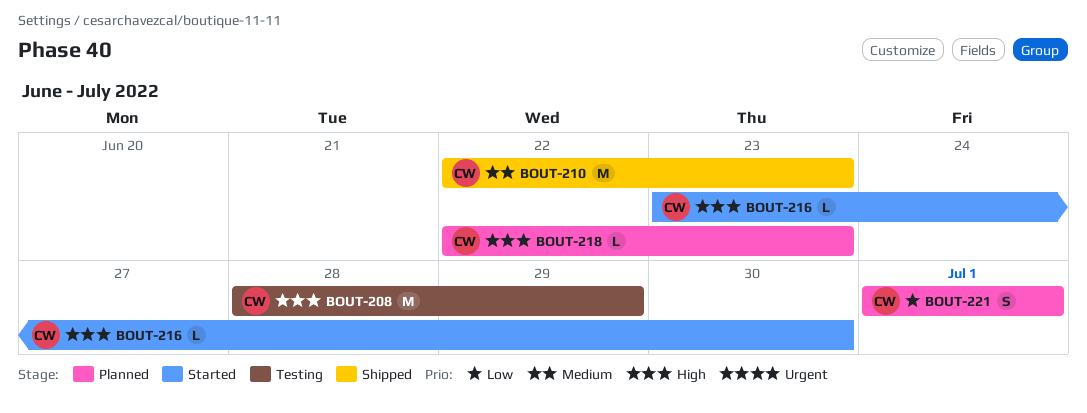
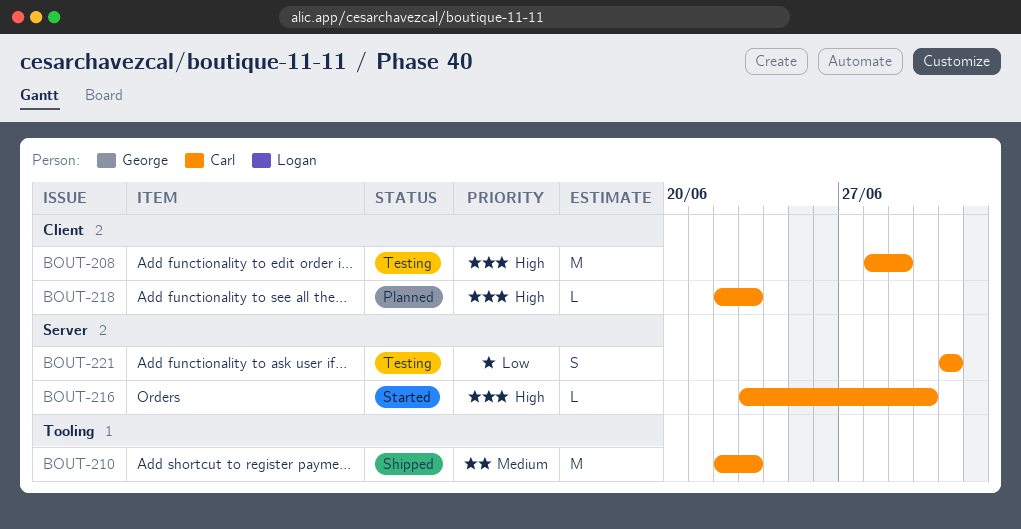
BOUT-221, status: Planned -> Testing

